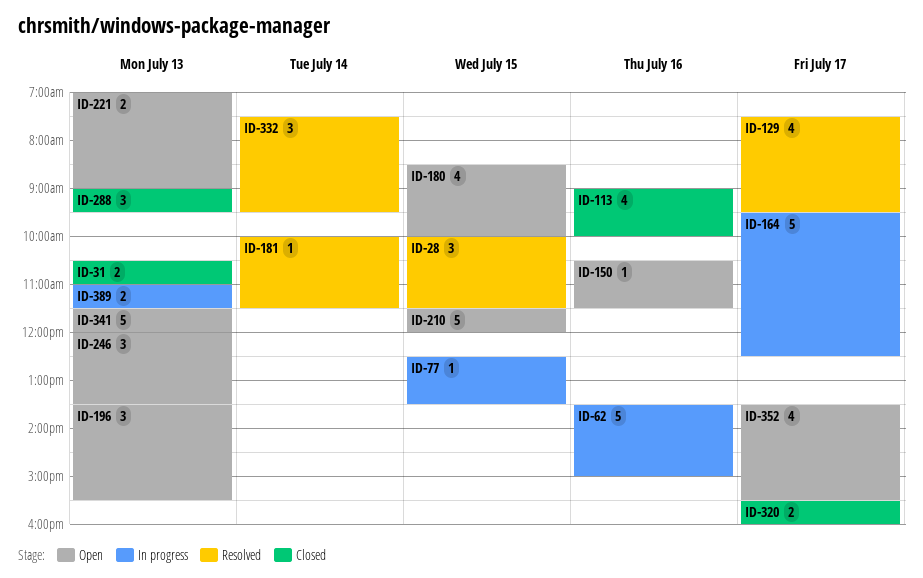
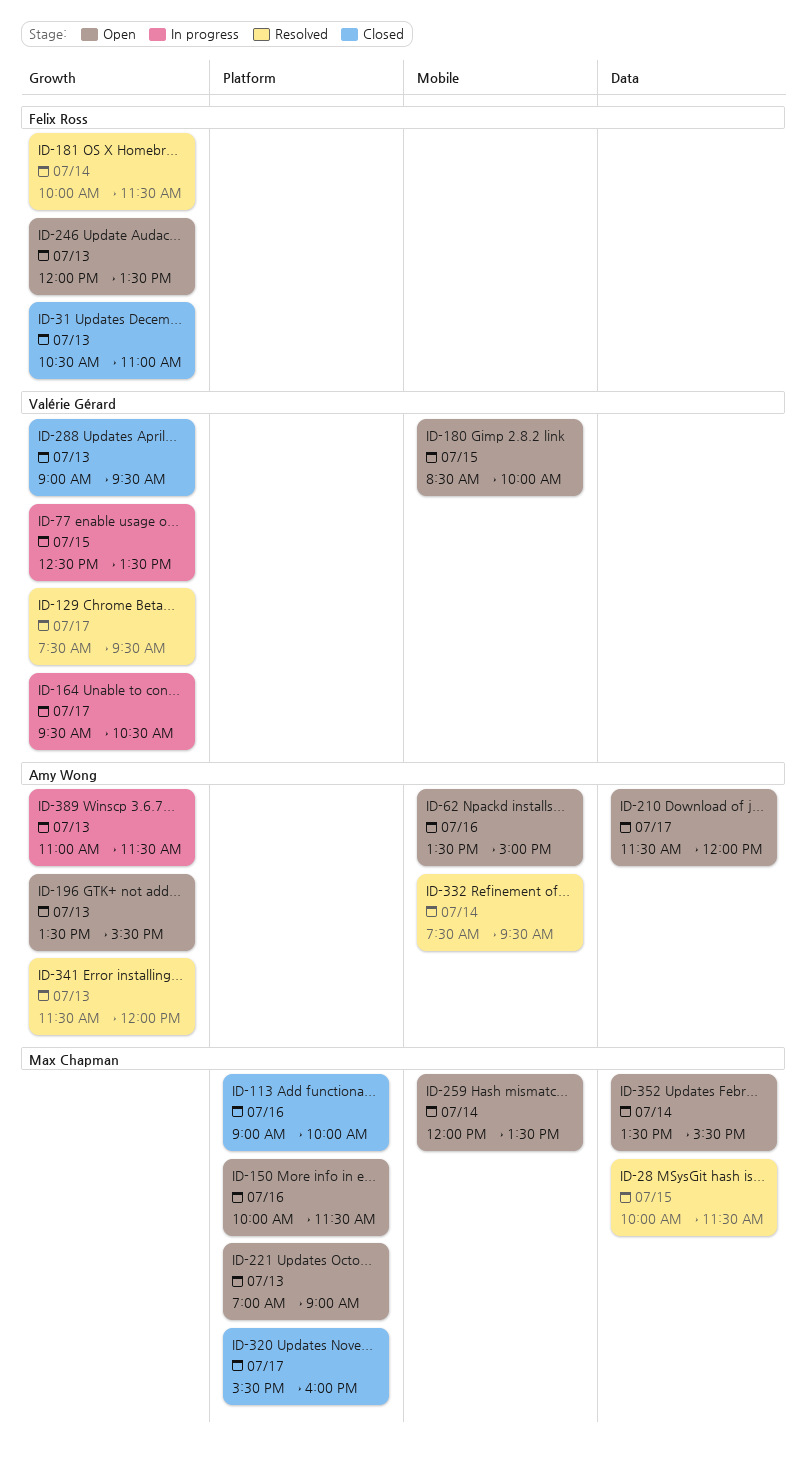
ID-62, status: In progress -> Open
ID-150, begins: 10:30 -> 10:00
ID-164, ends: 12:30 -> 10:30
ID-210, day: Jul 15 -> Jul 17
ID-259: none -> present
ID-341, status: Open -> Resolved
ID-352, day: Jul 17 -> Jul 14

